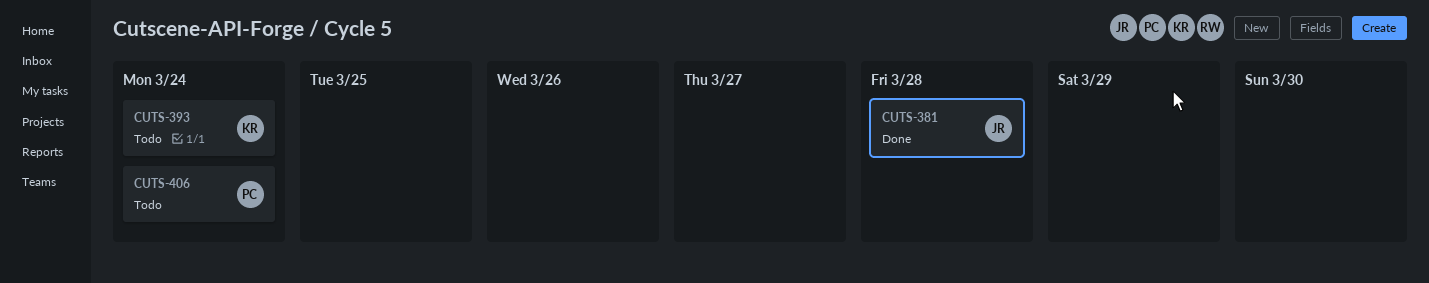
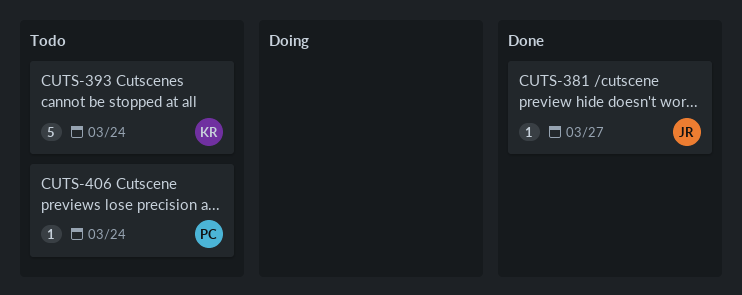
CUTS-381, due: Mar 28 -> Mar 27

